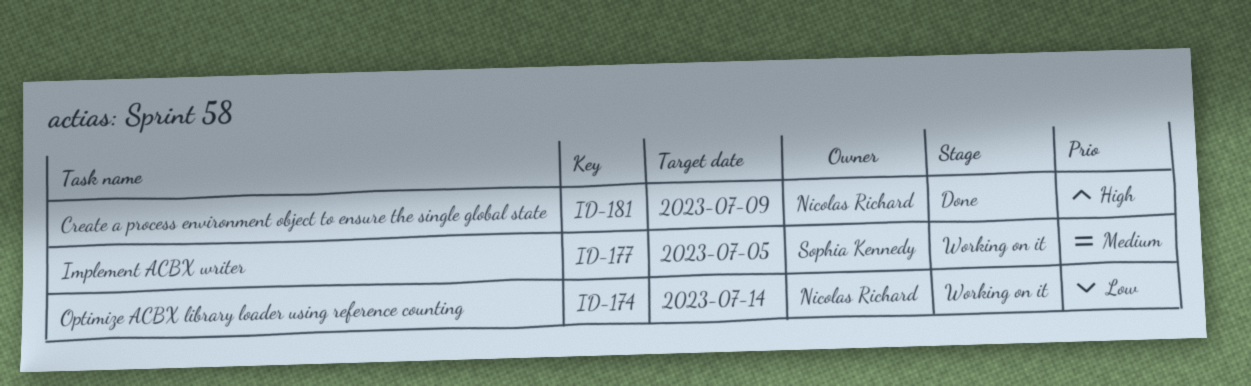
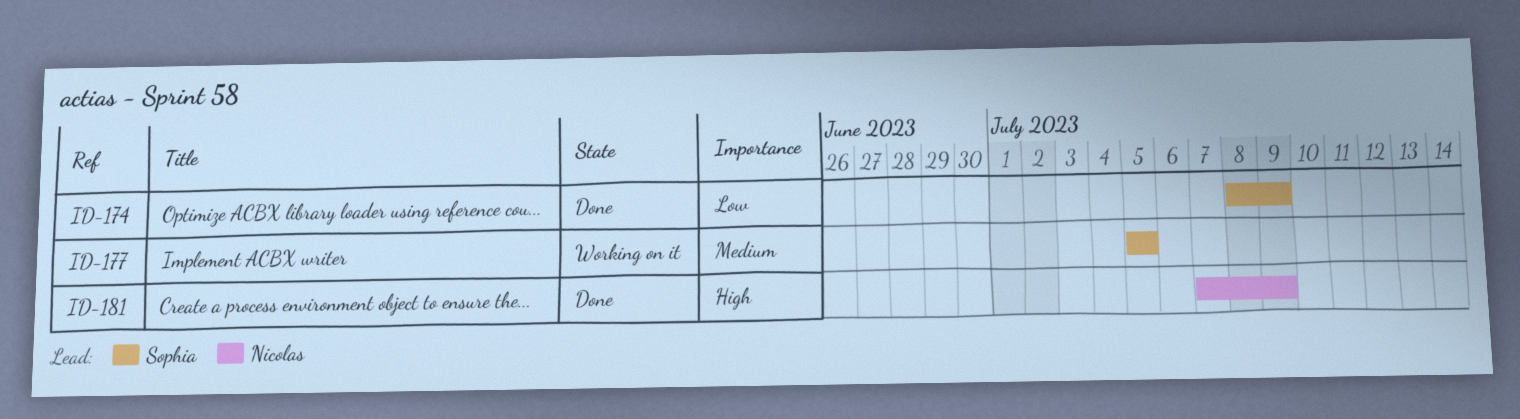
ID-174, status: Working on it -> Done
ID-174, owner: Nicolas Richard -> Sophia Kennedy
ID-174, due: Jul 14 -> Jul 9

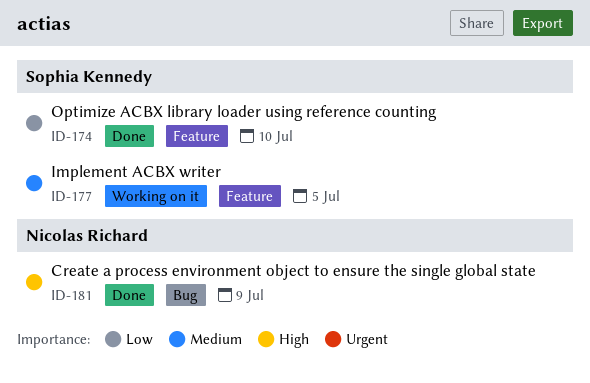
ID-174, due: Jul 9 -> Jul 10

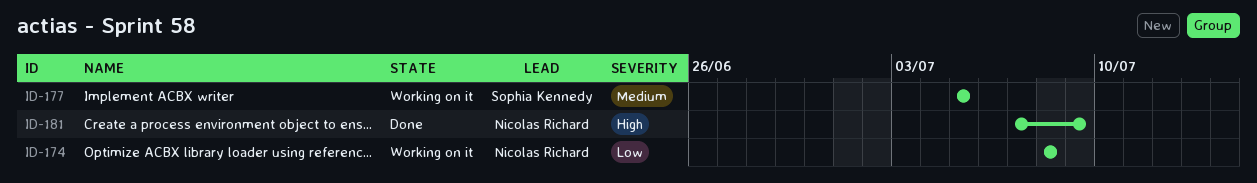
ID-174, status: Done -> Working on it
ID-174, owner: Sophia Kennedy -> Nicolas Richard
ID-174, due: Jul 10 -> Jul 8

